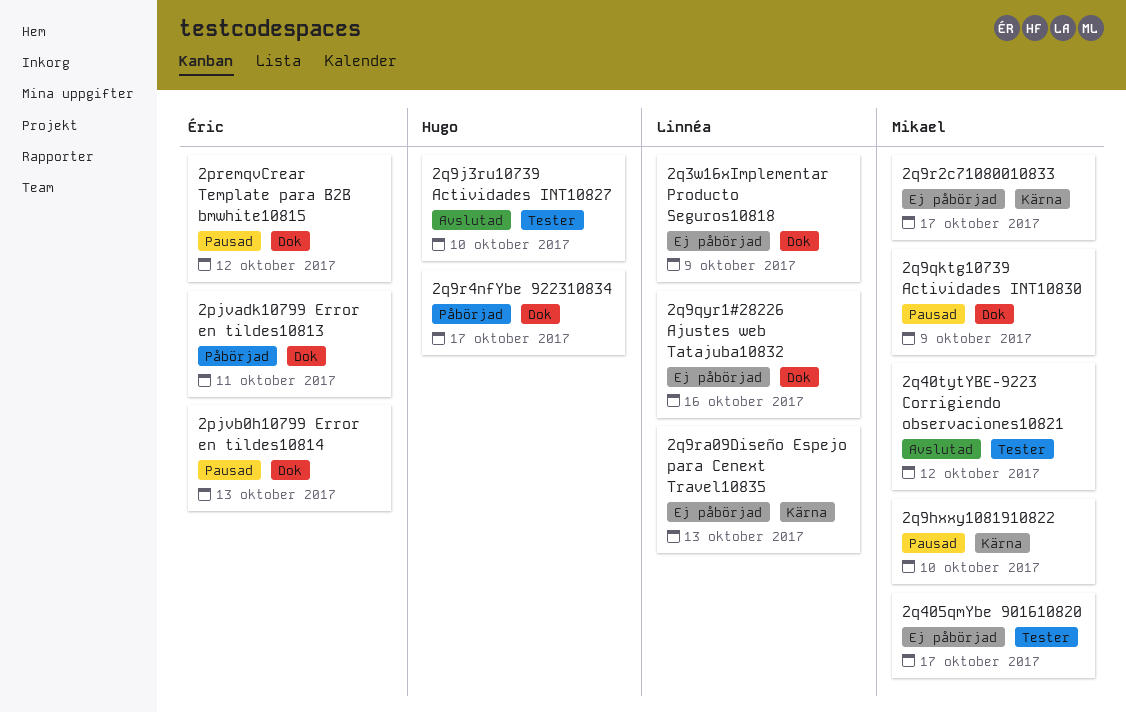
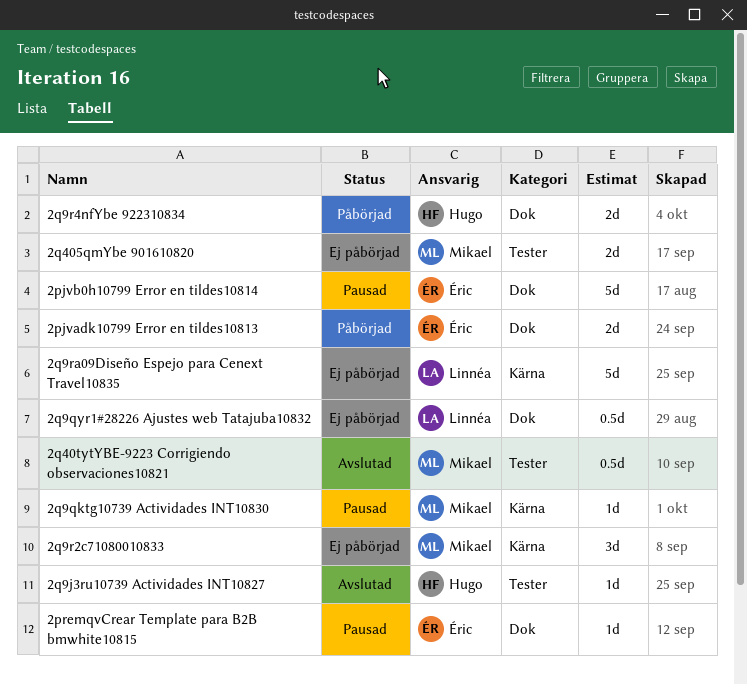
2q3w16xImplementar Producto Seguros10818: present -> none
2q9hxxy1081910822: present -> none
2q9qktg10739 Actividades INT10830, label: Dok -> Kärna

